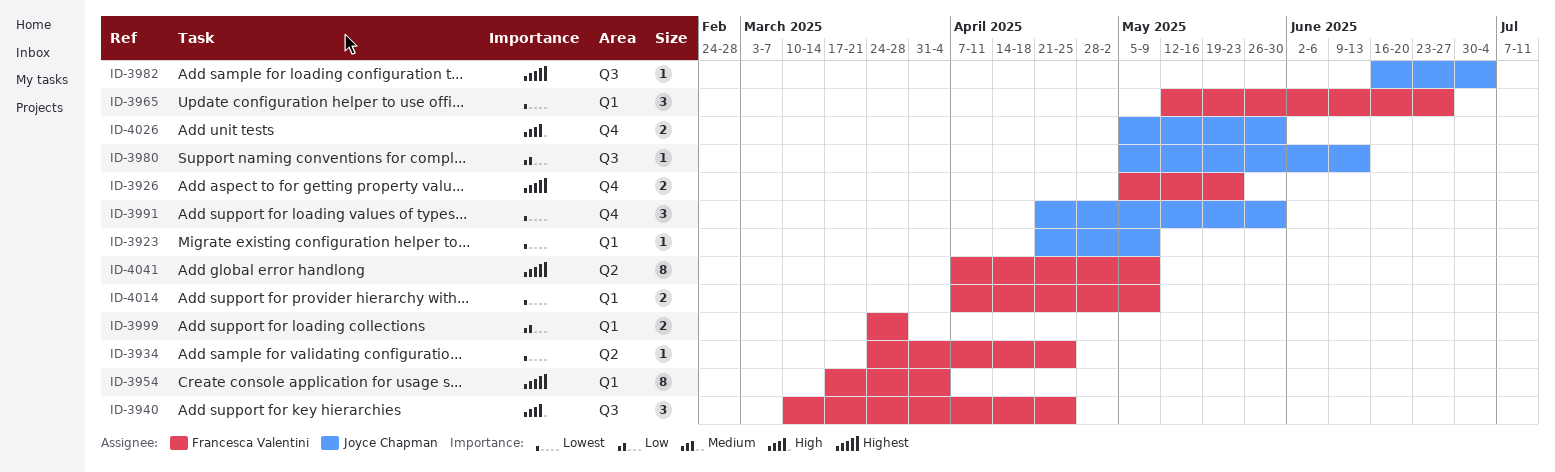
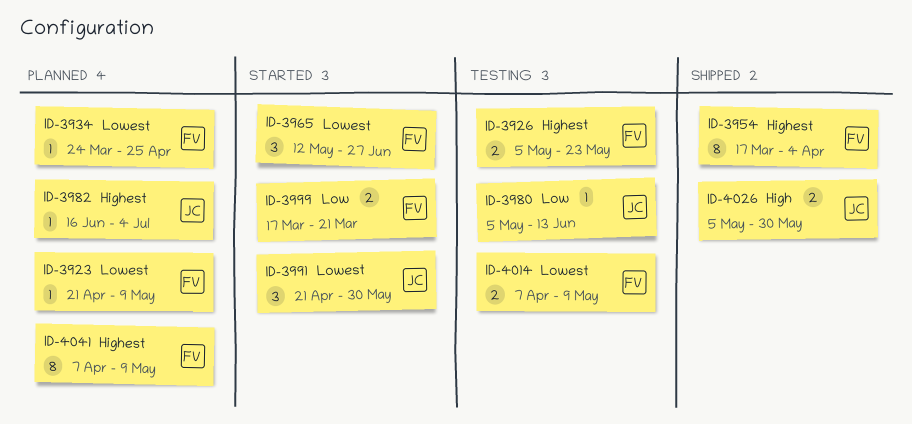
ID-3923, owner: Joyce Chapman -> Francesca Valentini
ID-3940: present -> none
ID-3999, start: Mar 24 -> Mar 17
ID-3999, due: Mar 28 -> Mar 21

